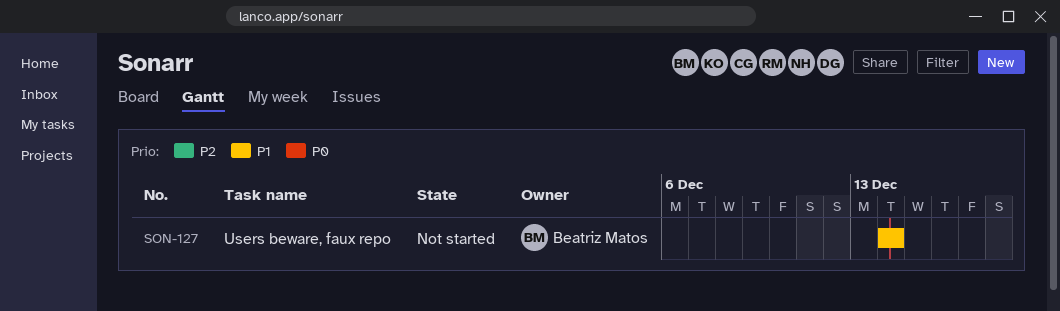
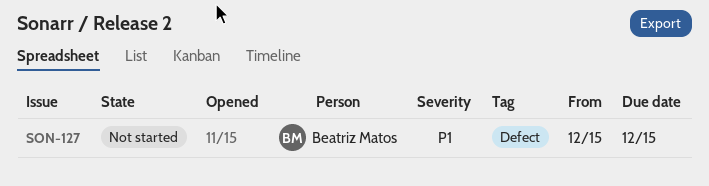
SON-127, start: Dec 14 -> Dec 15
SON-127, due: Dec 14 -> Dec 15

